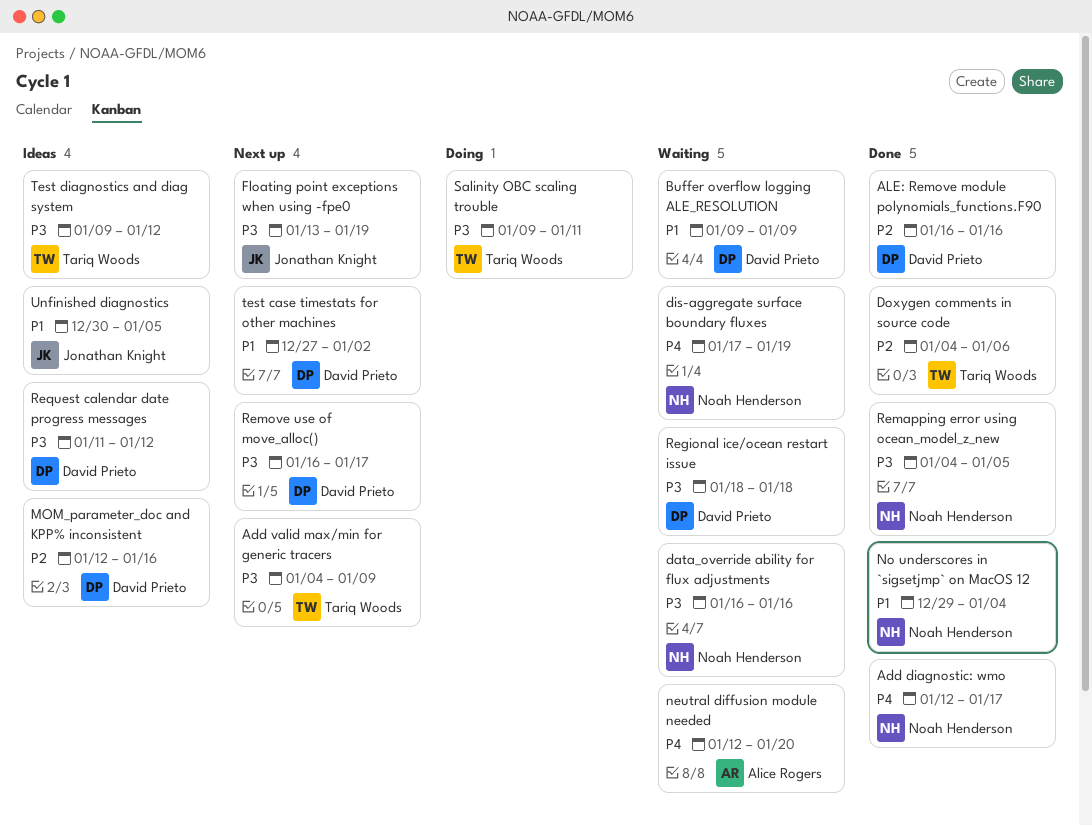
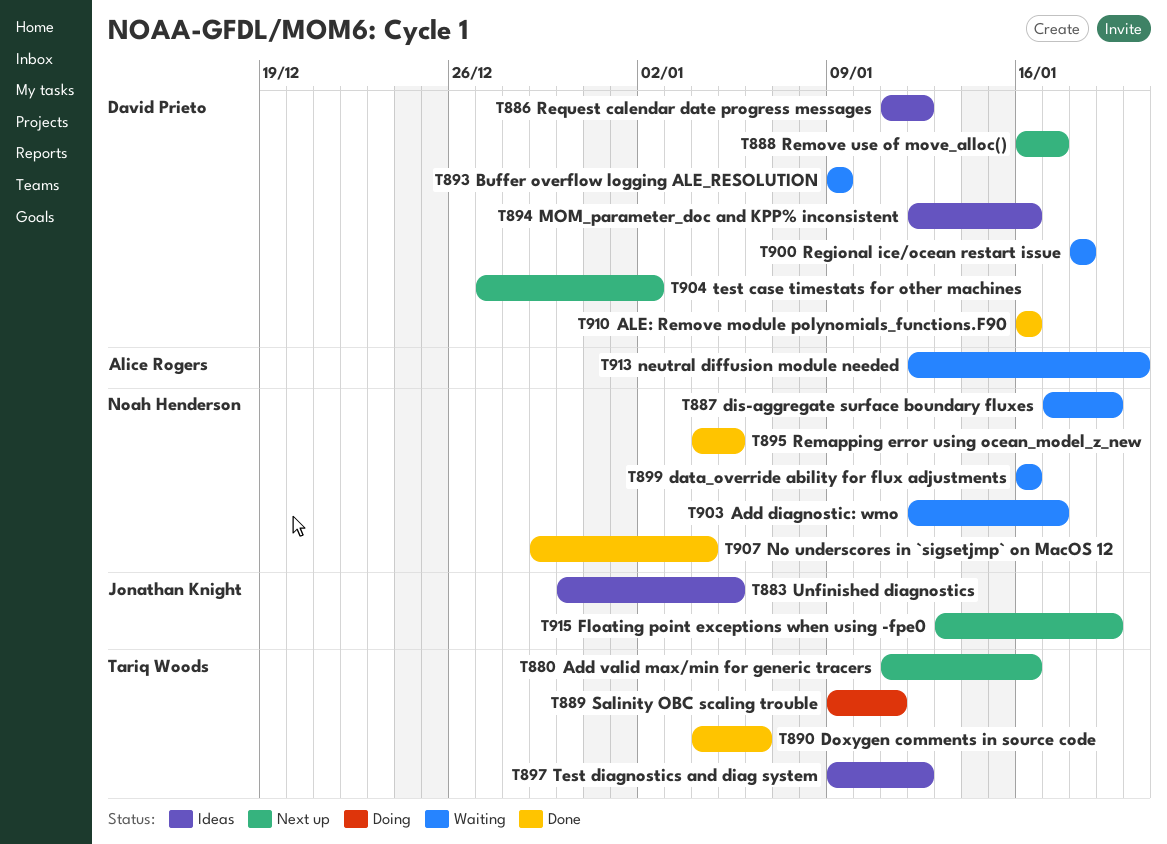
Add diagnostic: wmo, status: Done -> Waiting
Add valid max/min for generic tracers, start: Jan 4 -> Jan 11
Add valid max/min for generic tracers, due: Jan 9 -> Jan 16

